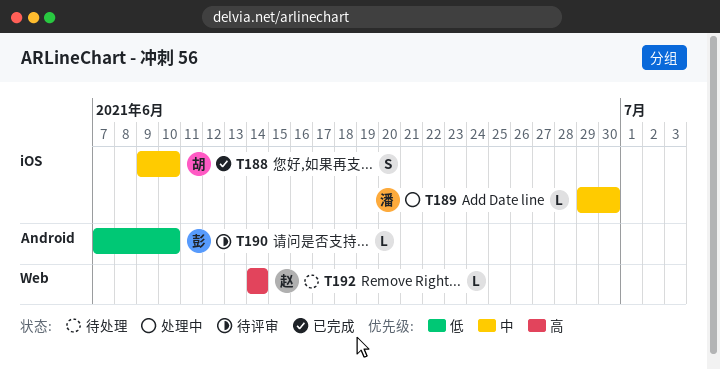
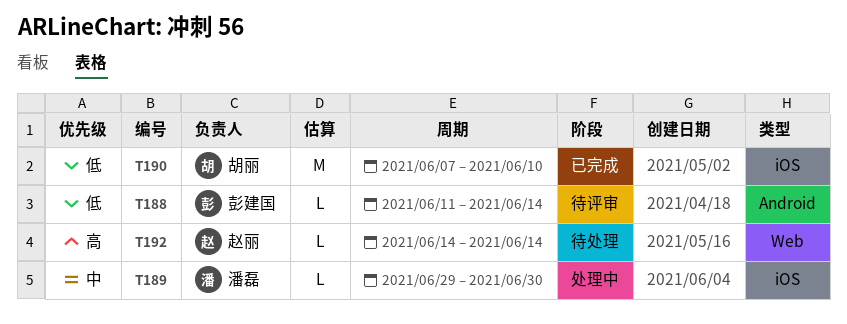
T188, status: 已完成 -> 待评审
T188, owner: 胡丽 -> 彭建国
T188, priority: 中 -> 低
T188, label: iOS -> Android
T188, estimate: S -> L
T188, start: Jun 9 -> Jun 11
T188, due: Jun 10 -> Jun 14
T190, status: 待评审 -> 已完成
T190, owner: 彭建国 -> 胡丽
T190, label: Android -> iOS
T190, estimate: L -> M

